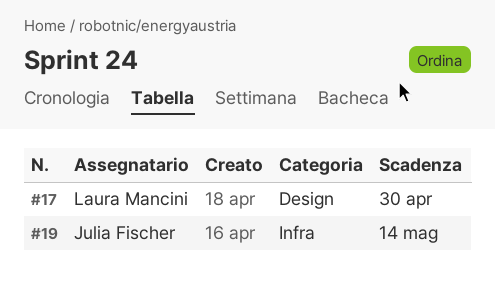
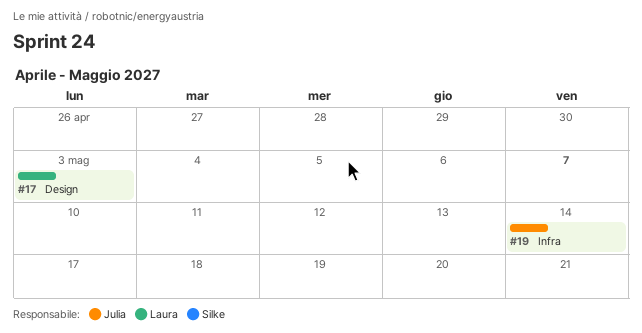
#17, due: Apr 30 -> May 3

